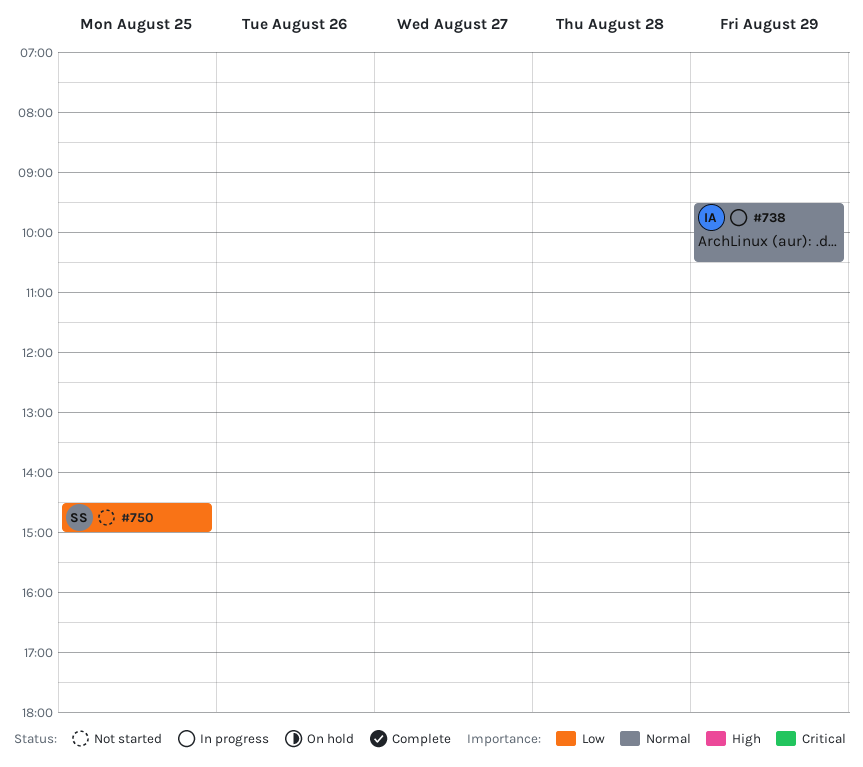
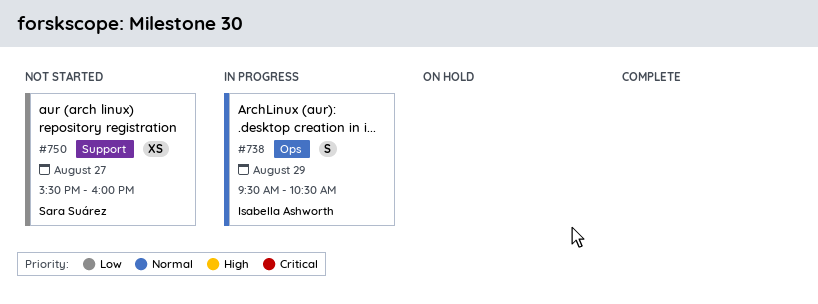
#750, day: Aug 25 -> Aug 27
#750, begins: 14:30 -> 15:30
#750, ends: 15:00 -> 16:00

